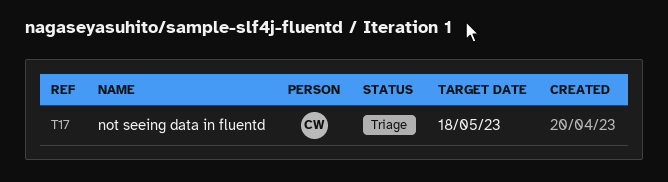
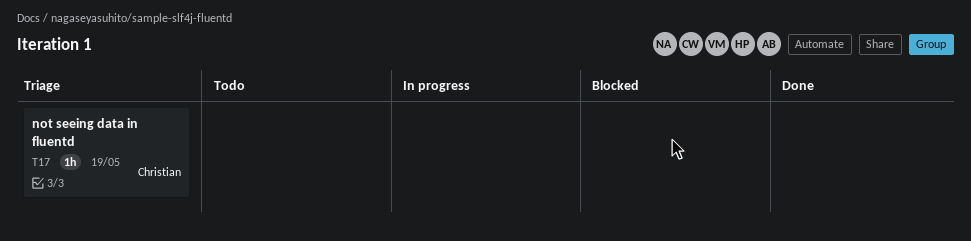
T17, due: May 18 -> May 19

